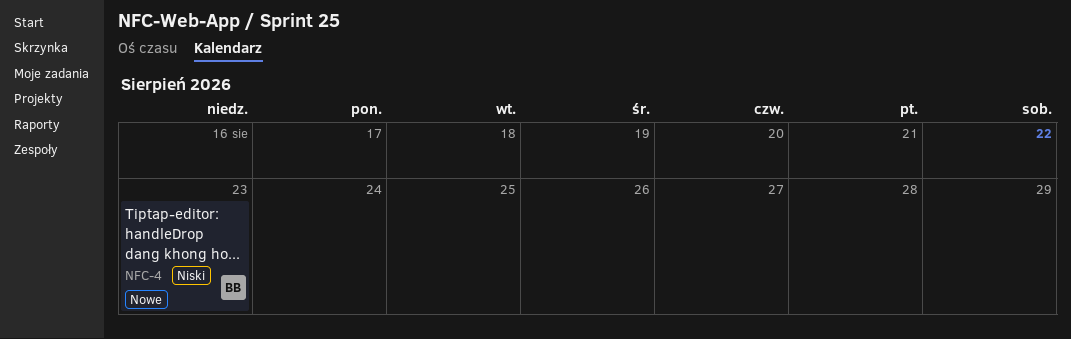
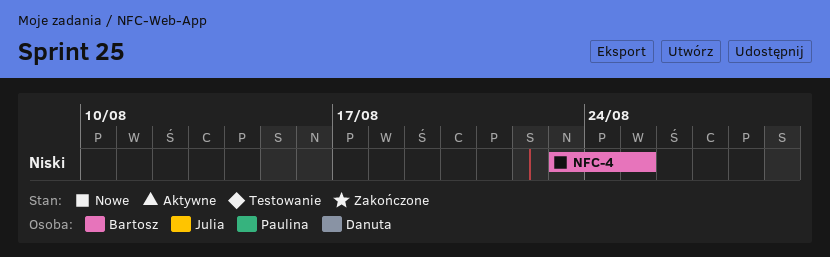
NFC-4, due: Aug 23 -> Aug 25

